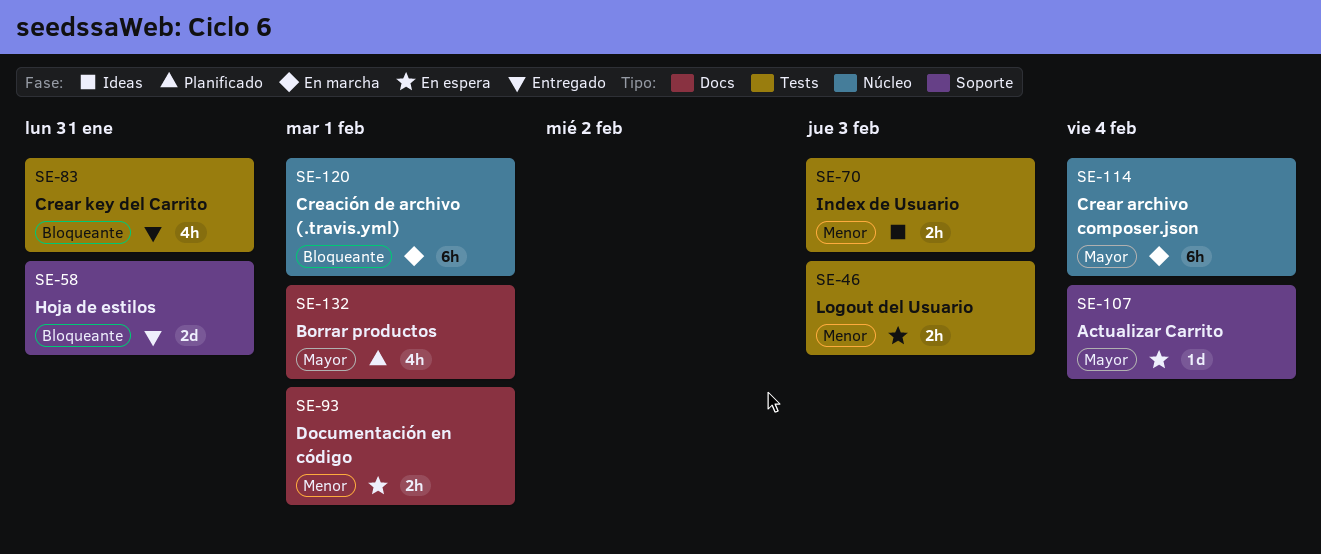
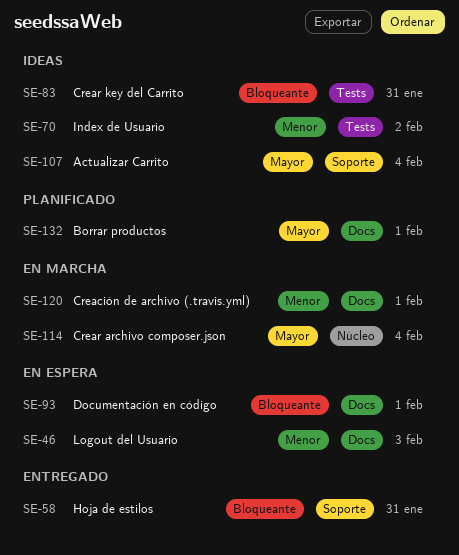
SE-46, label: Tests -> Docs
SE-70, due: Feb 3 -> Feb 2
SE-83, status: Entregado -> Ideas
SE-93, priority: Menor -> Bloqueante
SE-107, status: En espera -> Ideas
SE-120, priority: Bloqueante -> Menor
SE-120, label: Núcleo -> Docs

